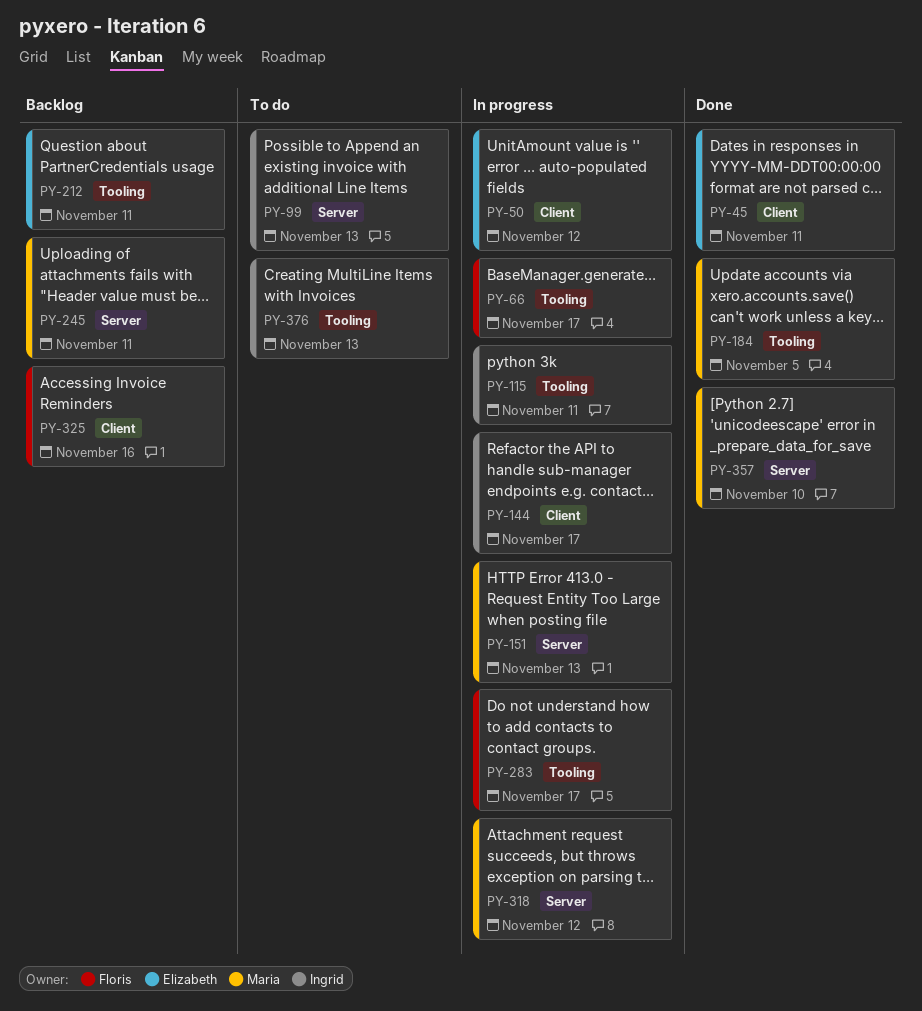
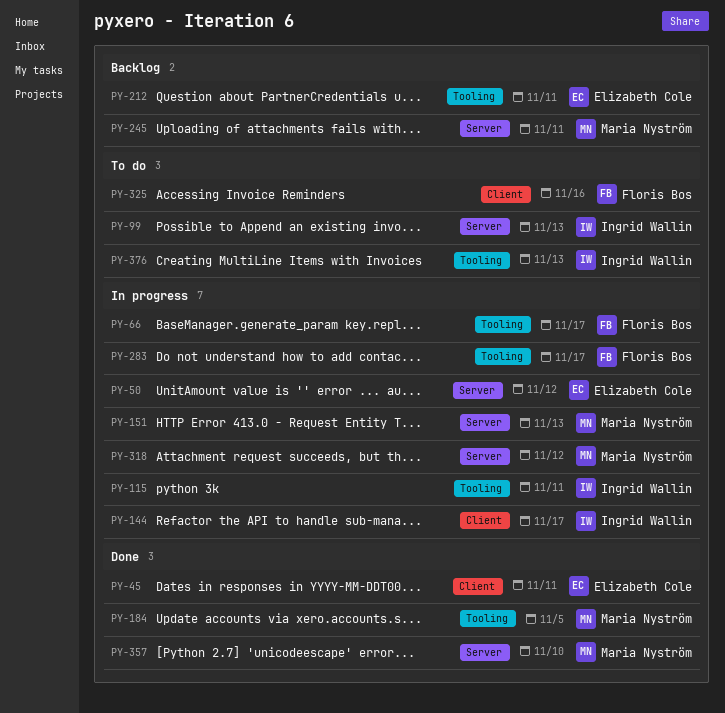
PY-50, label: Client -> Server
PY-325, status: Backlog -> To do

